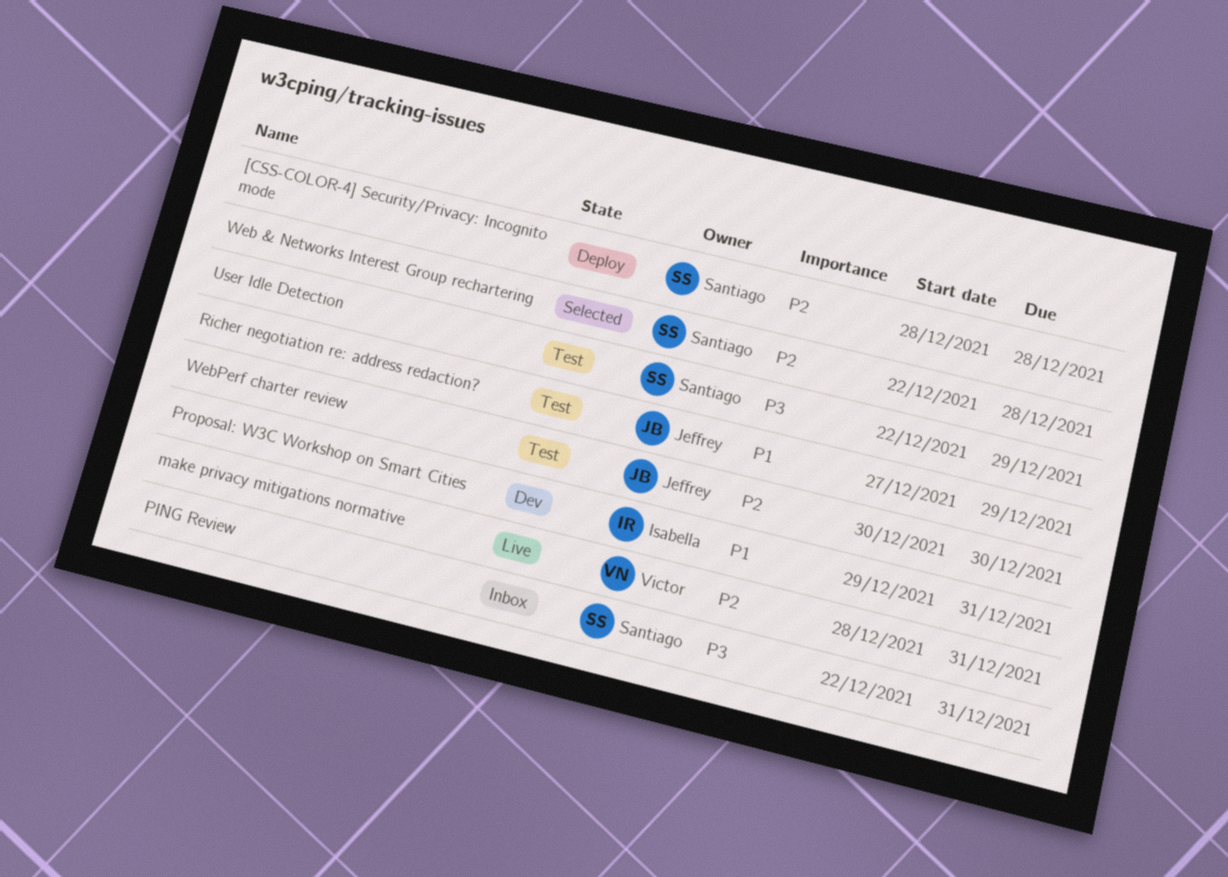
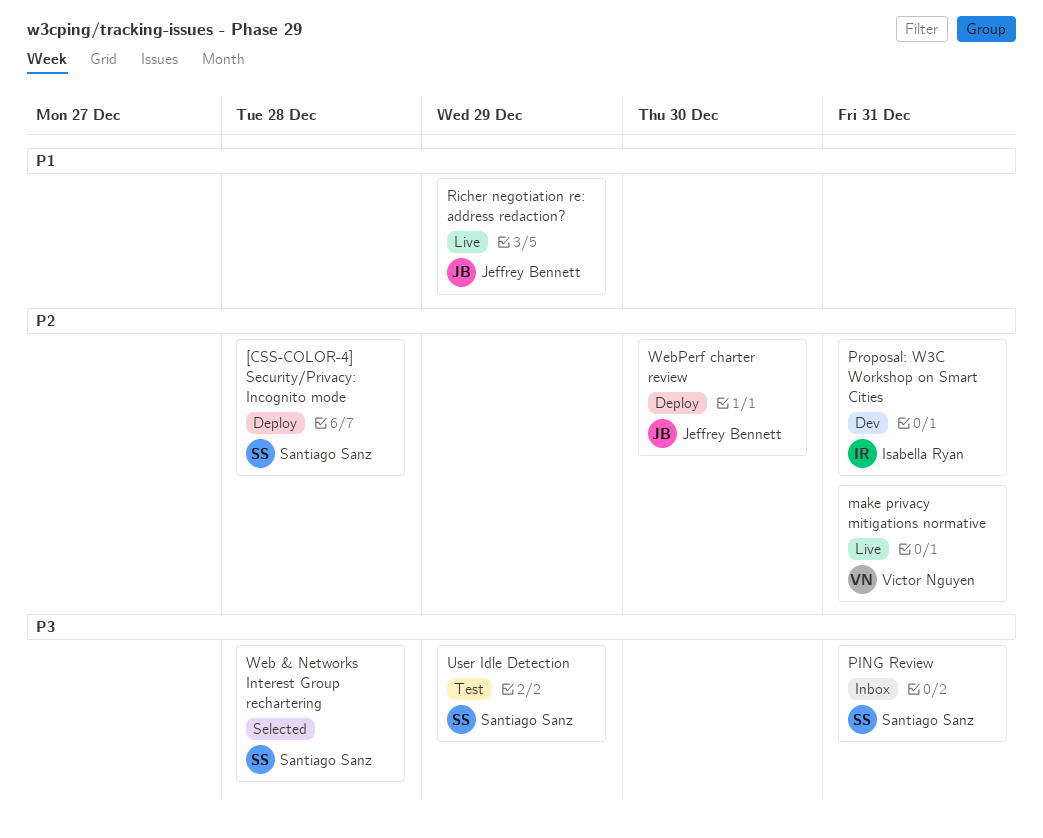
Proposal: W3C Workshop on Smart Cities, priority: P1 -> P2
Richer negotiation re: address redaction?, status: Test -> Live
Web & Networks Interest Group rechartering, priority: P2 -> P3
WebPerf charter review, status: Test -> Deploy

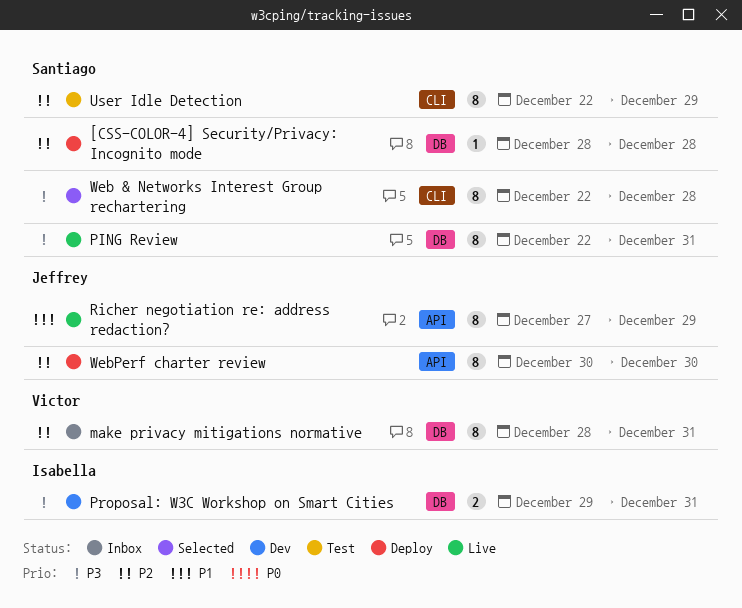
make privacy mitigations normative, status: Live -> Inbox
PING Review, status: Inbox -> Live
Proposal: W3C Workshop on Smart Cities, priority: P2 -> P3
User Idle Detection, priority: P3 -> P2

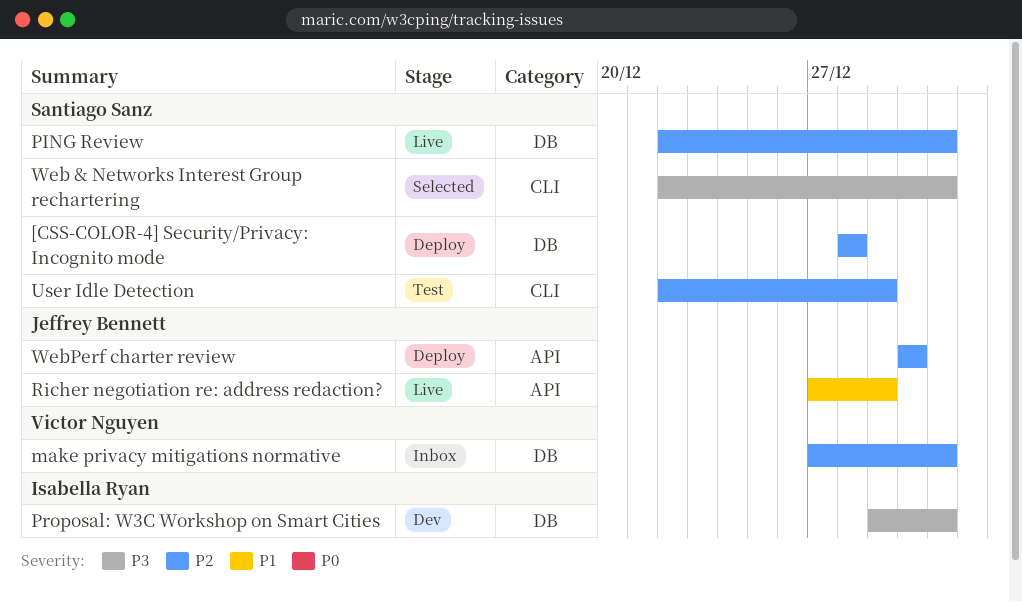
make privacy mitigations normative, start: Dec 28 -> Dec 27
PING Review, priority: P3 -> P2
Web & Networks Interest Group rechartering, due: Dec 28 -> Dec 31

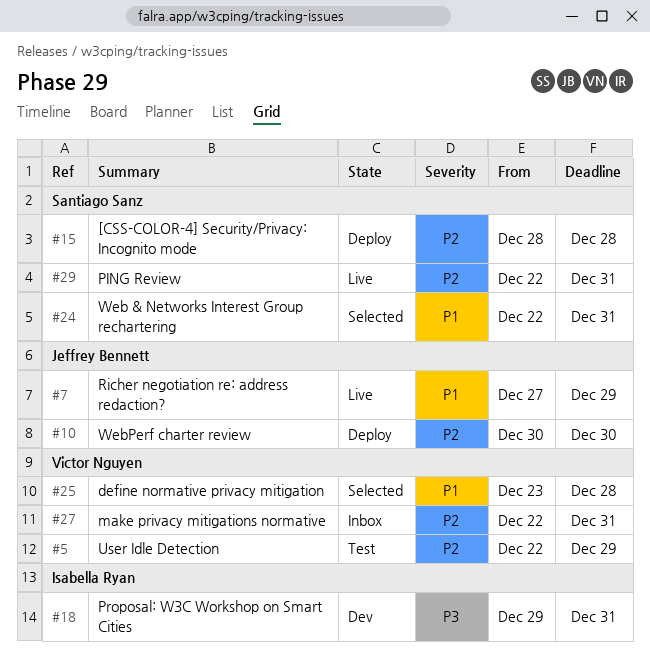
define normative privacy mitigation: none -> present
make privacy mitigations normative, start: Dec 27 -> Dec 22
User Idle Detection, owner: Santiago Sanz -> Victor Nguyen
Web & Networks Interest Group rechartering, priority: P3 -> P1

